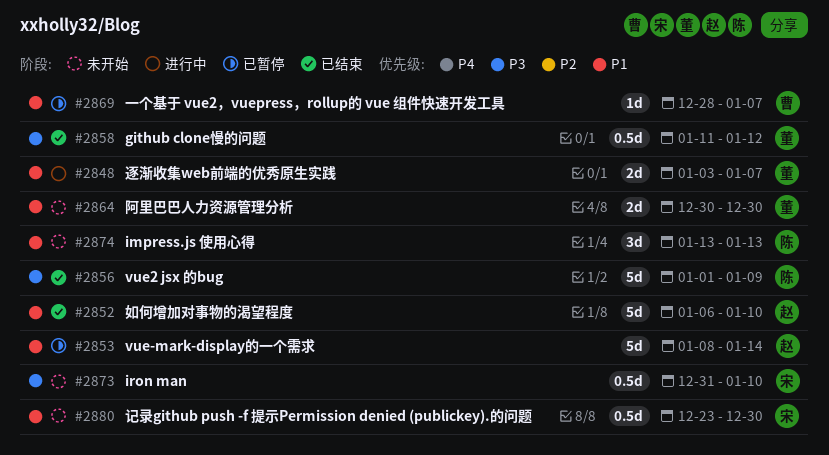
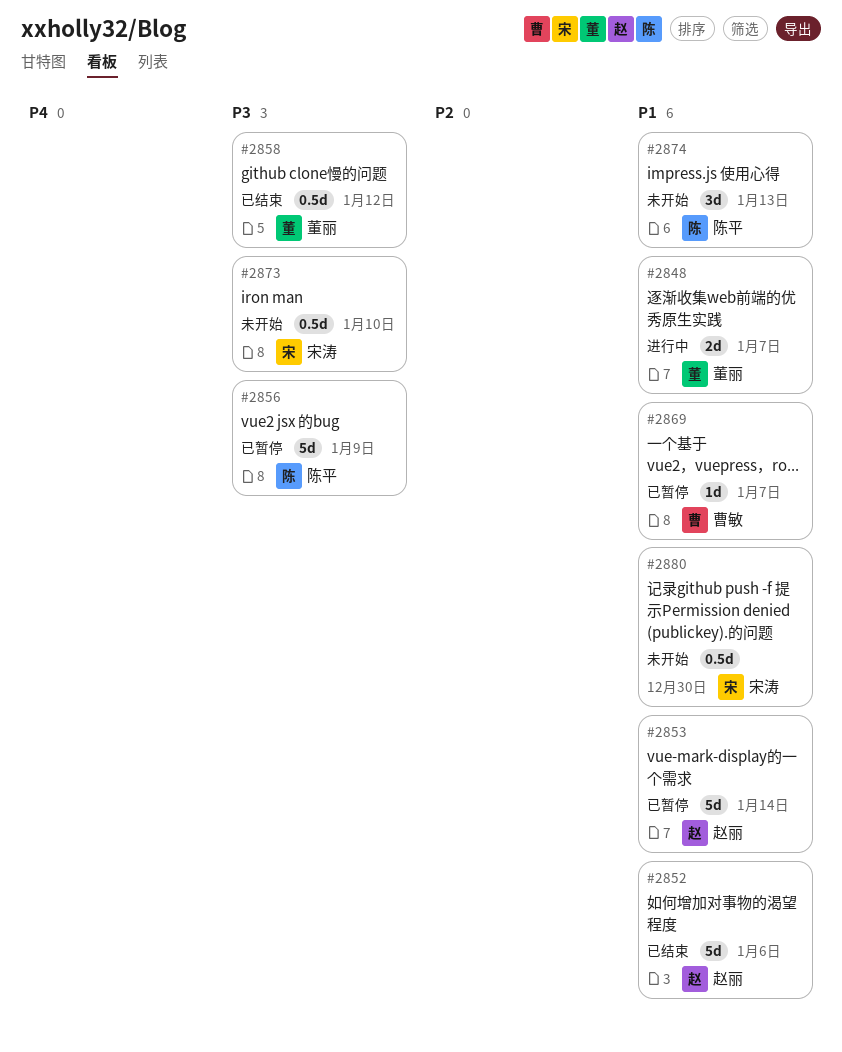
#2852, due: Jan 10 -> Jan 6
#2856, status: 已结束 -> 已暂停
#2864: present -> none

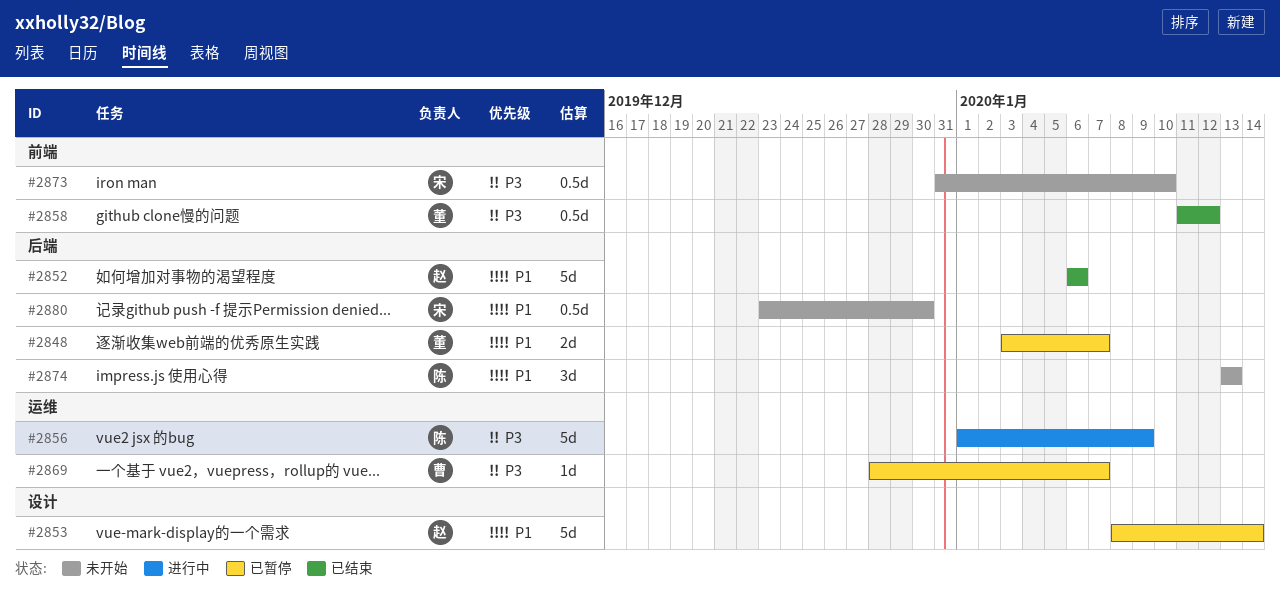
#2848, status: 进行中 -> 已暂停
#2856, status: 已暂停 -> 进行中
#2869, priority: P1 -> P3

